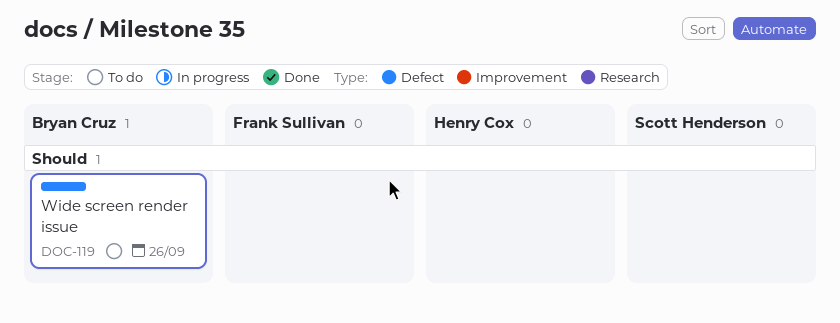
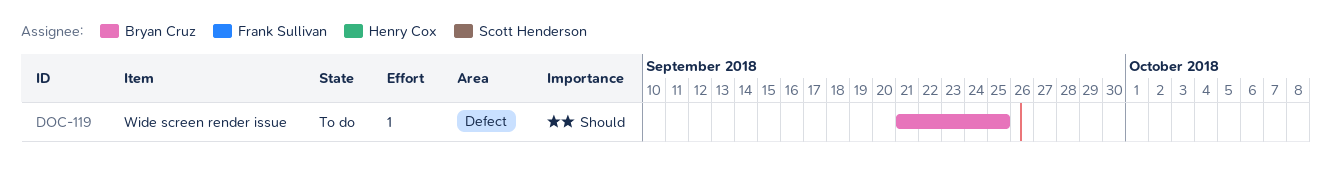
DOC-119, due: Sep 26 -> Sep 25

